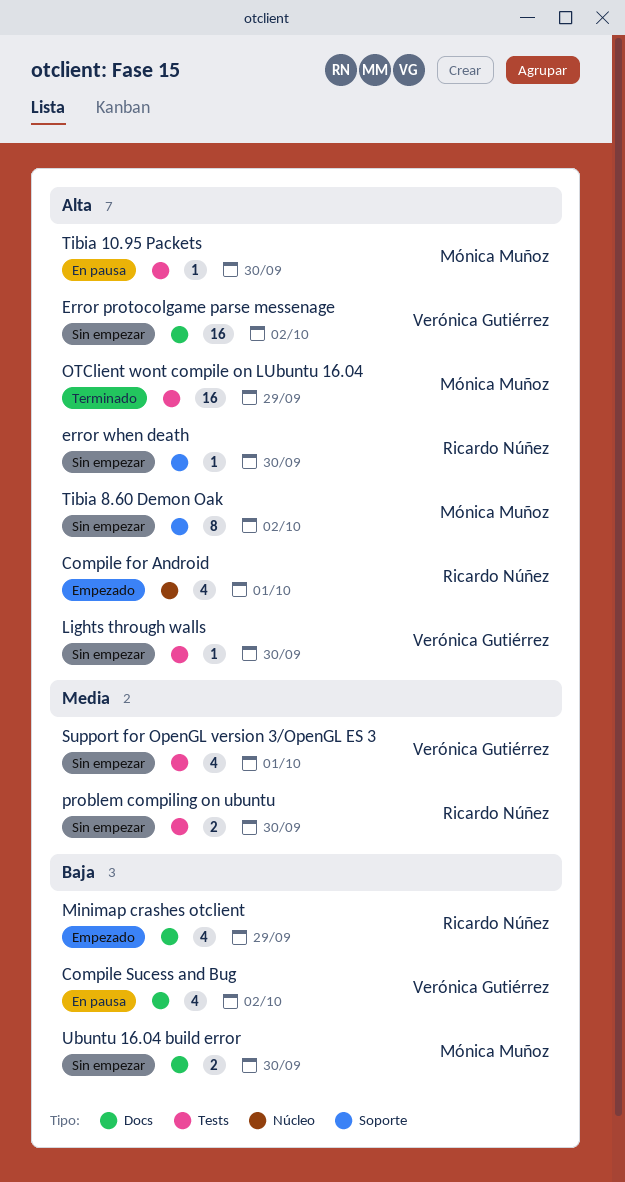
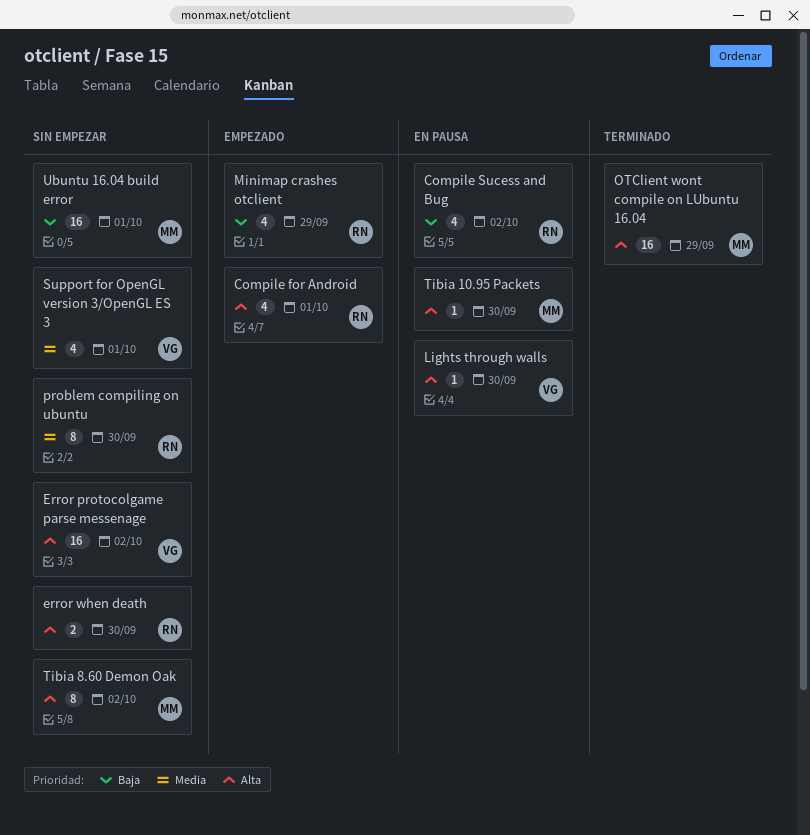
Compile Sucess and Bug, owner: Verónica Gutiérrez -> Ricardo Núñez
error when death, estimate: 1 -> 2
Lights through walls, status: Sin empezar -> En pausa
problem compiling on ubuntu, estimate: 2 -> 8
Ubuntu 16.04 build error, estimate: 2 -> 16
Ubuntu 16.04 build error, due: Sep 30 -> Oct 1

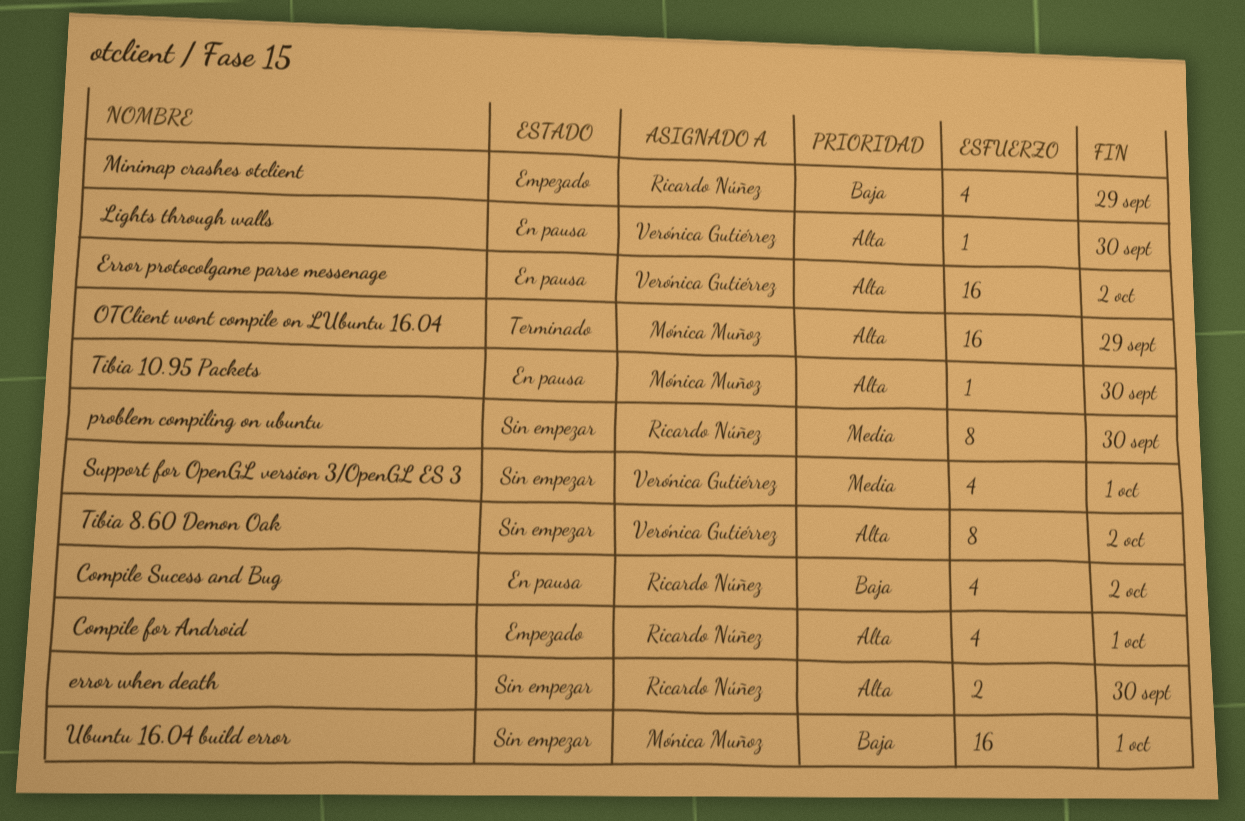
Error protocolgame parse messenage, status: Sin empezar -> En pausa
Tibia 8.60 Demon Oak, owner: Mónica Muñoz -> Verónica Gutiérrez

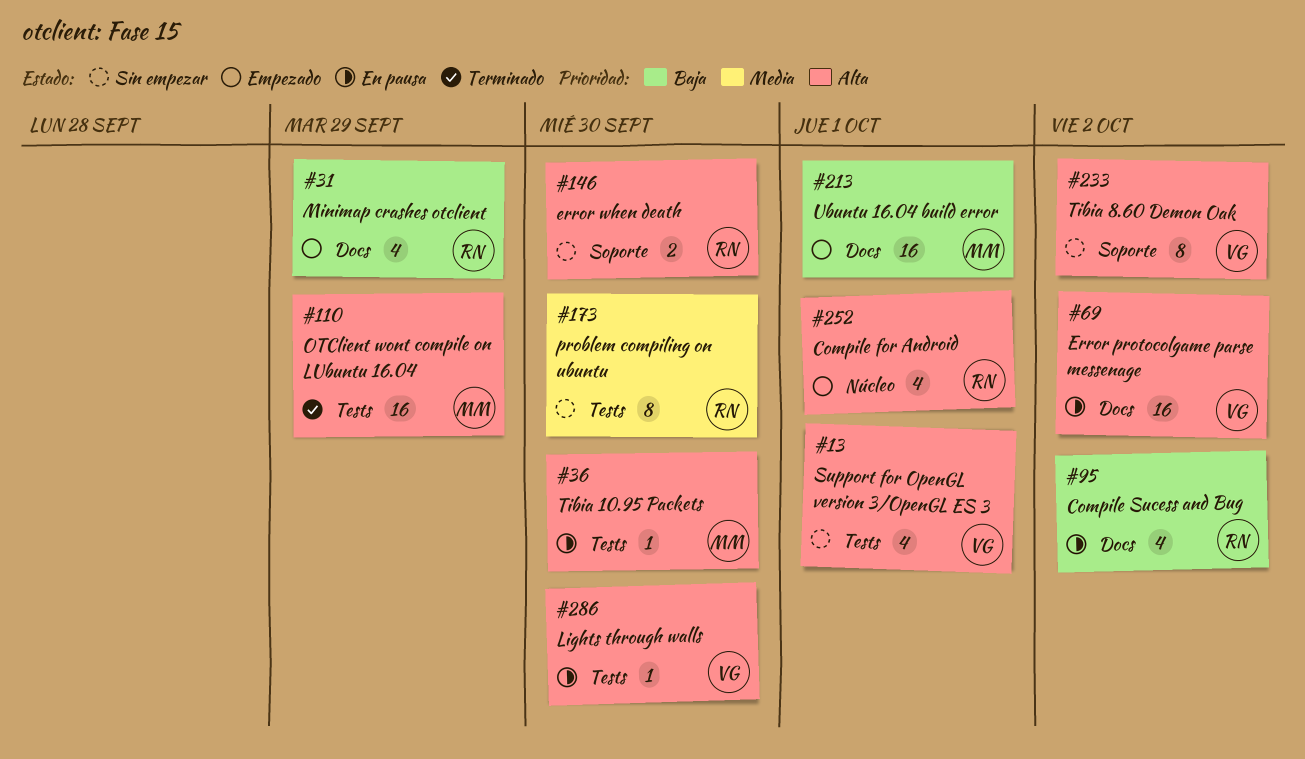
Support for OpenGL version 3/OpenGL ES 3, priority: Media -> Alta
Ubuntu 16.04 build error, status: Sin empezar -> Empezado

